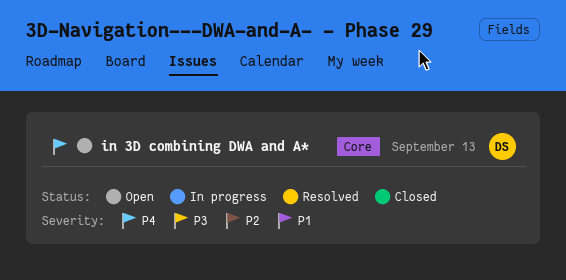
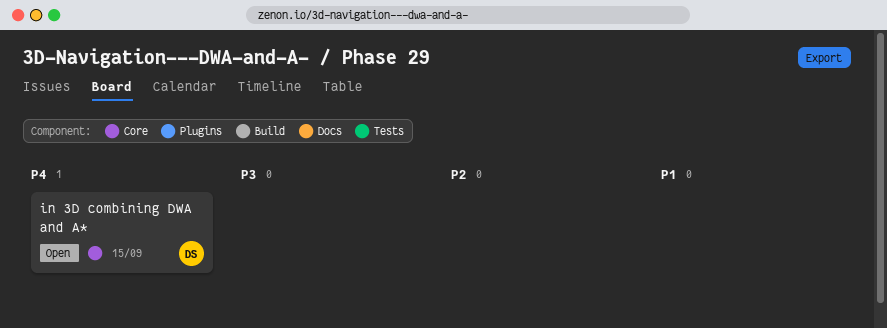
in 3D combining DWA and A*, due: Sep 13 -> Sep 15

